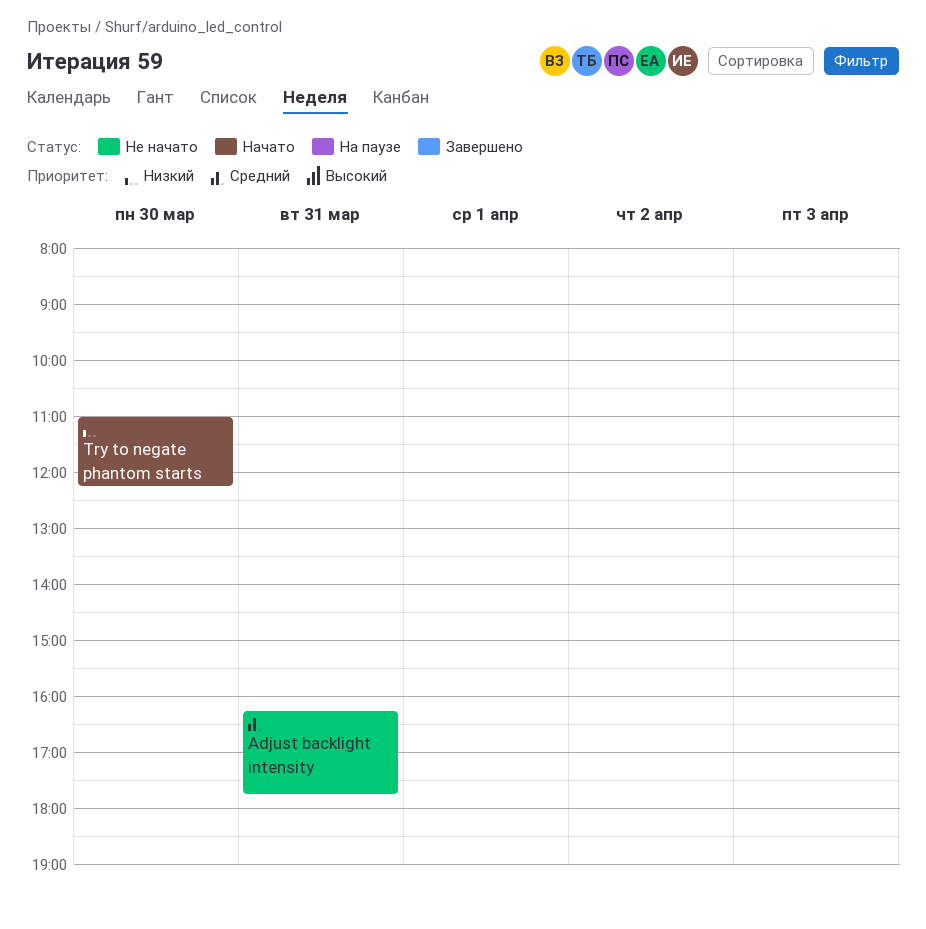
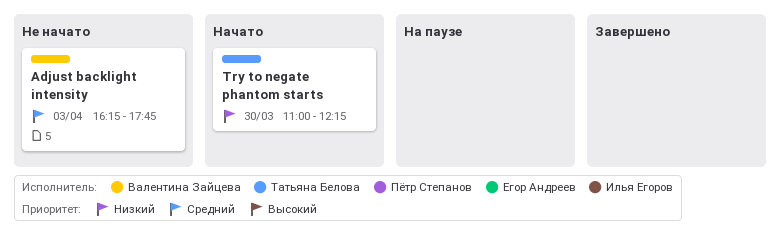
Adjust backlight intensity, day: Mar 31 -> Apr 3

